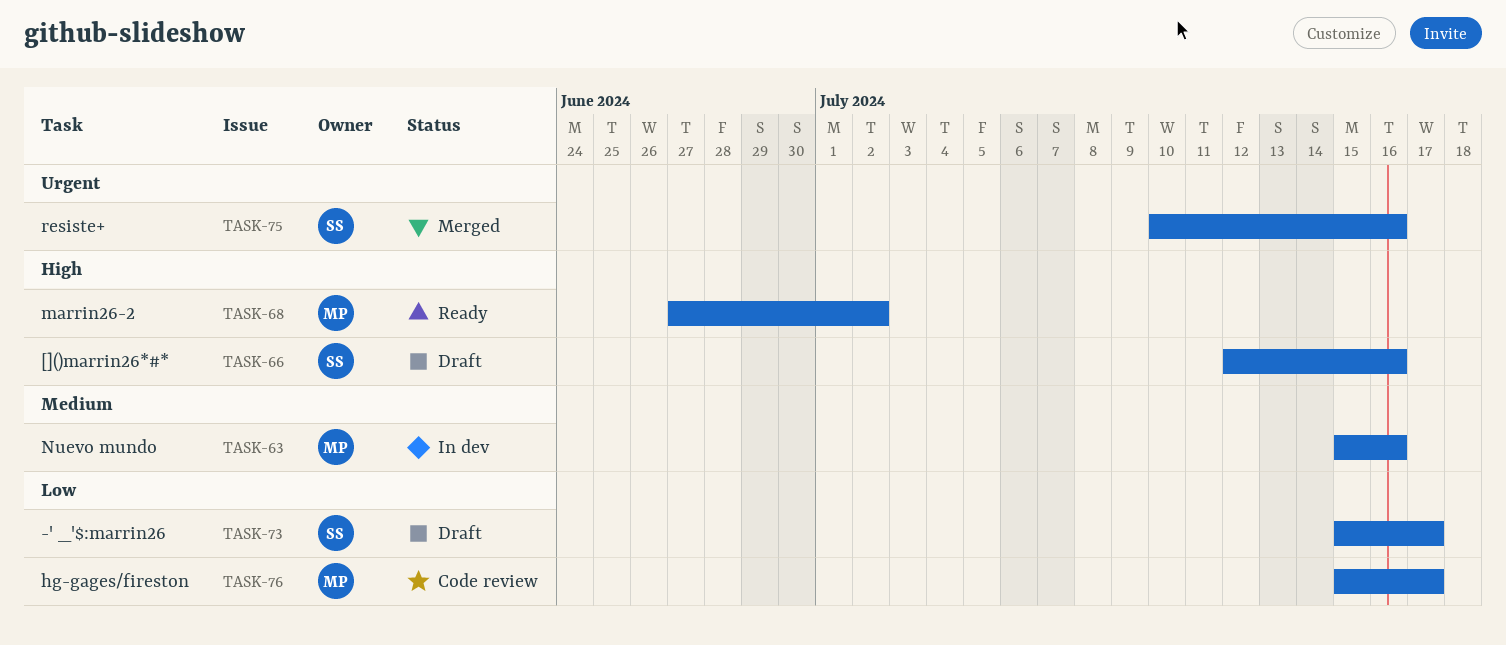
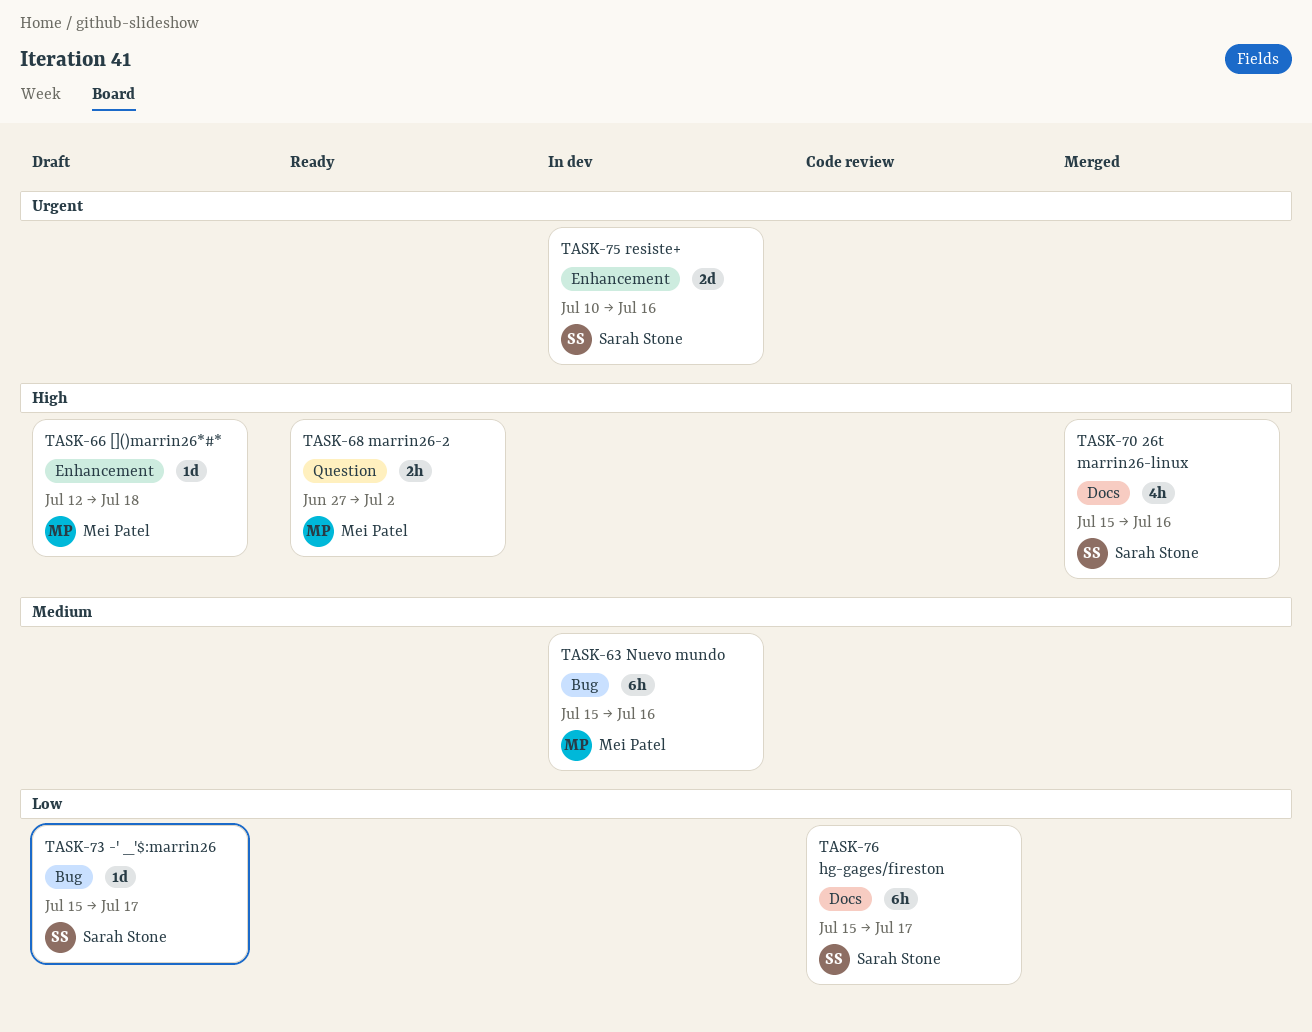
TASK-66, owner: Sarah Stone -> Mei Patel
TASK-66, due: Jul 16 -> Jul 18
TASK-70: none -> present
TASK-75, status: Merged -> In dev
TASK-76, owner: Mei Patel -> Sarah Stone

